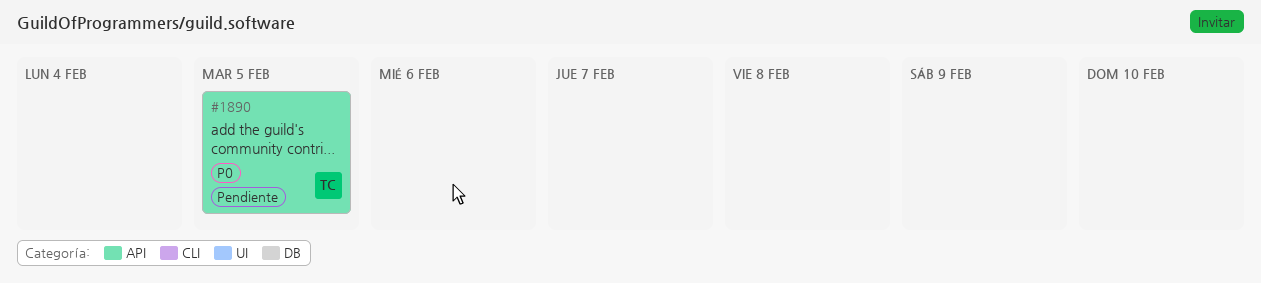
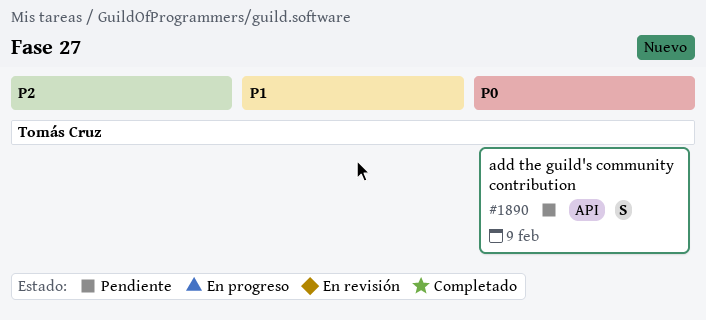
#1890, due: Feb 5 -> Feb 9

